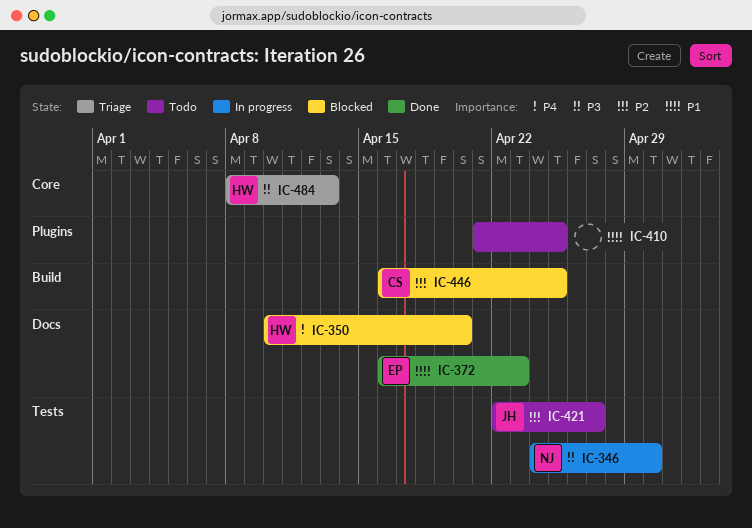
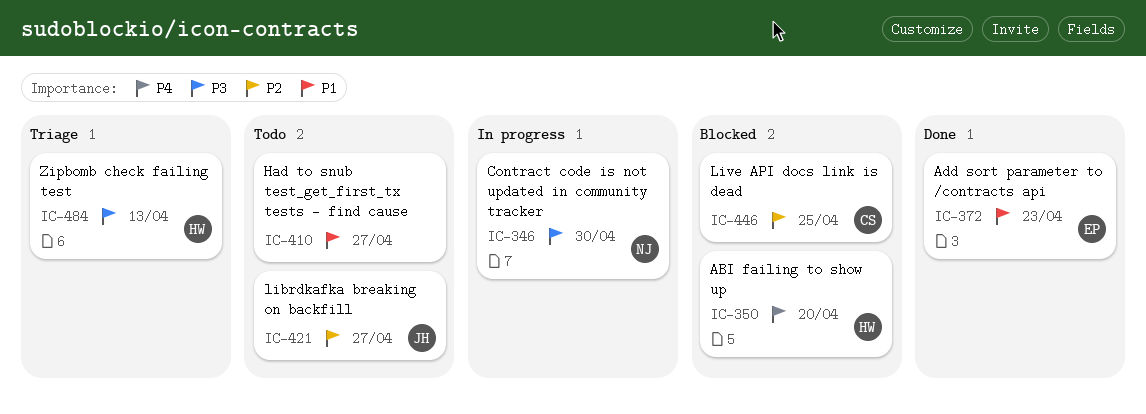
IC-410, due: Apr 25 -> Apr 27

